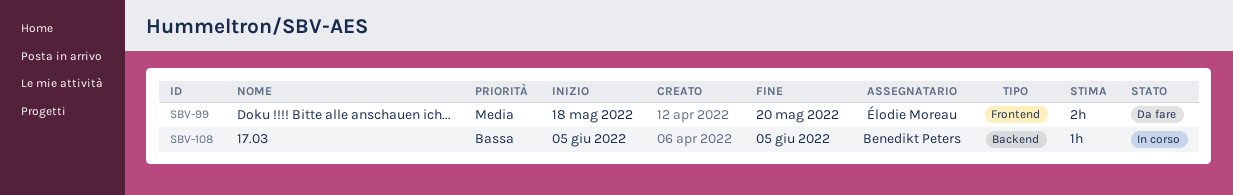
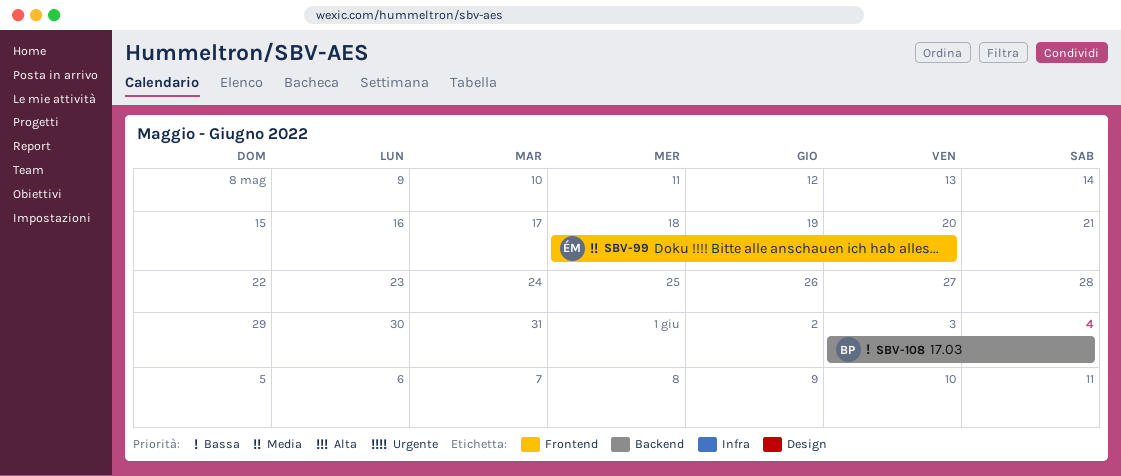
SBV-108, start: Jun 5 -> Jun 3
SBV-108, due: Jun 5 -> Jun 4

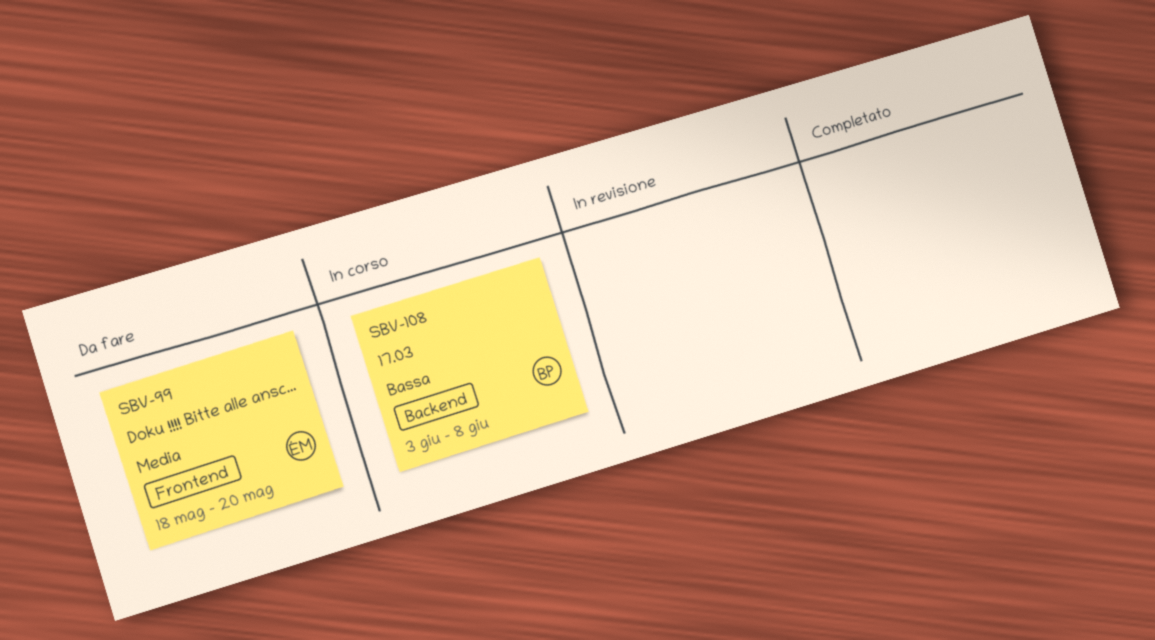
SBV-108, due: Jun 4 -> Jun 8

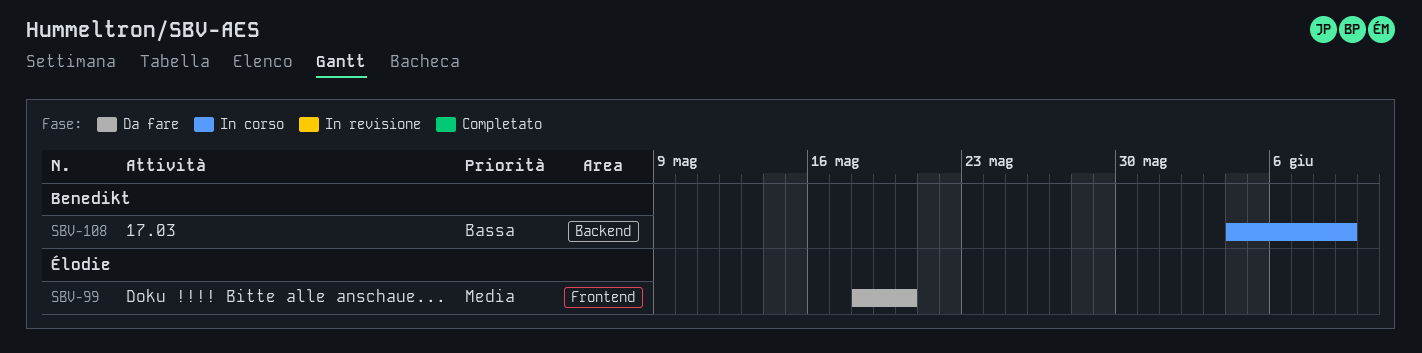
SBV-108, start: Jun 3 -> Jun 4
SBV-108, due: Jun 8 -> Jun 9

